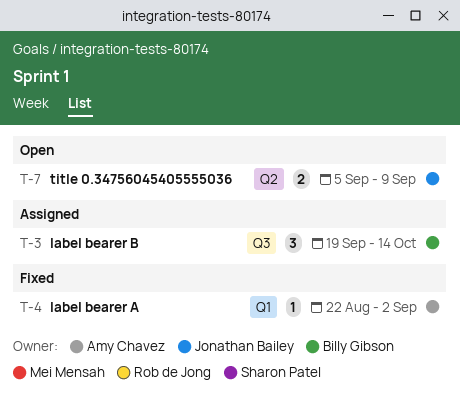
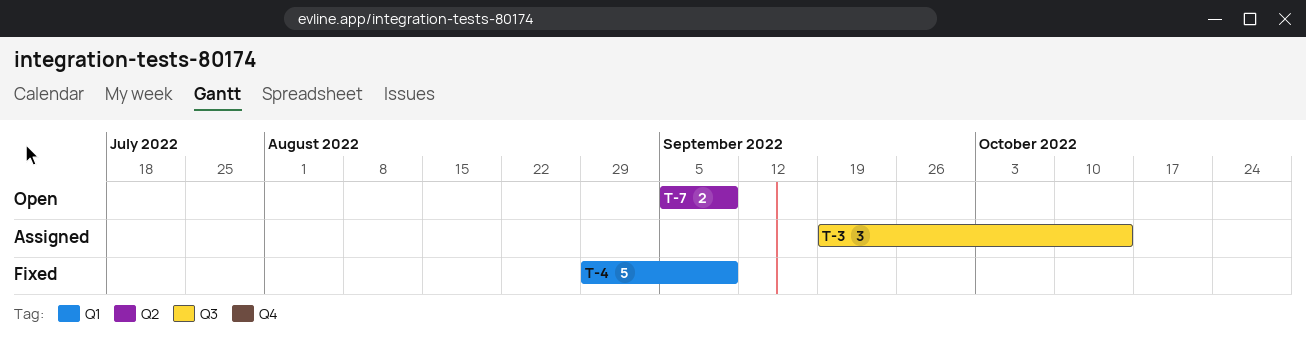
T-4, estimate: 1 -> 5
T-4, start: Aug 22 -> Aug 29
T-4, due: Sep 2 -> Sep 9

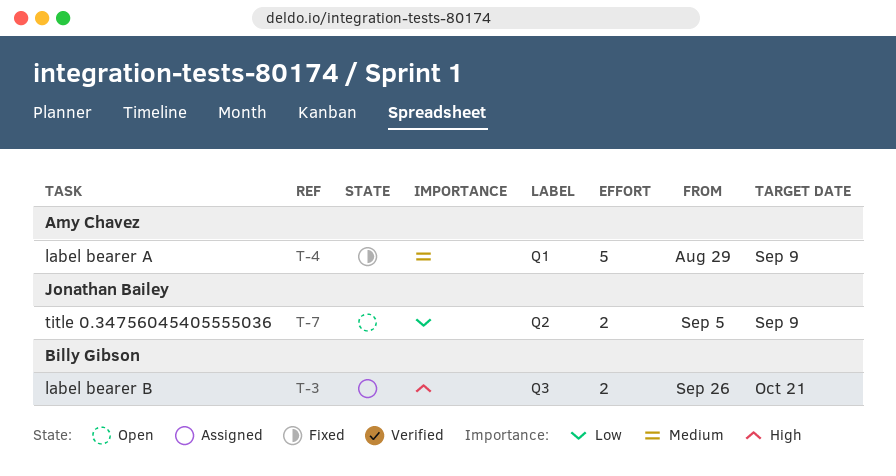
T-3, estimate: 3 -> 2
T-3, start: Sep 19 -> Sep 26
T-3, due: Oct 14 -> Oct 21

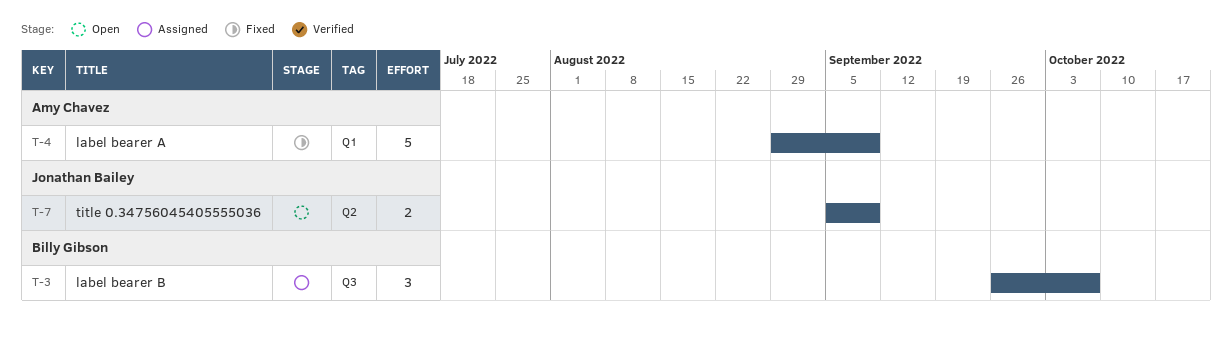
T-3, estimate: 2 -> 3
T-3, due: Oct 21 -> Oct 7

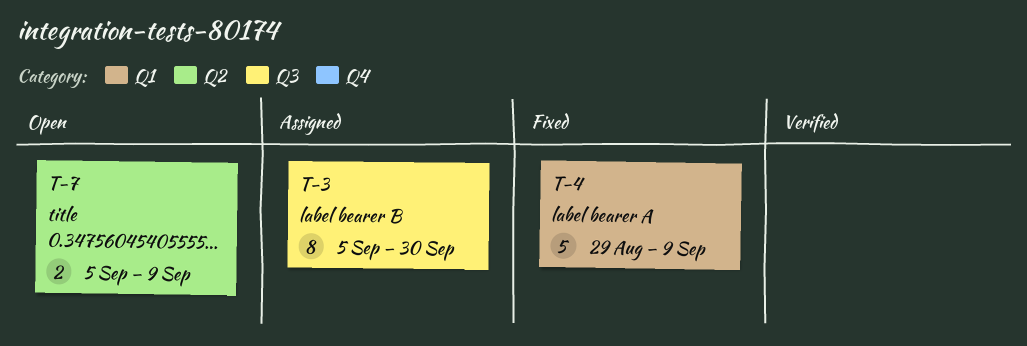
T-3, estimate: 3 -> 8
T-3, start: Sep 26 -> Sep 5
T-3, due: Oct 7 -> Sep 30

